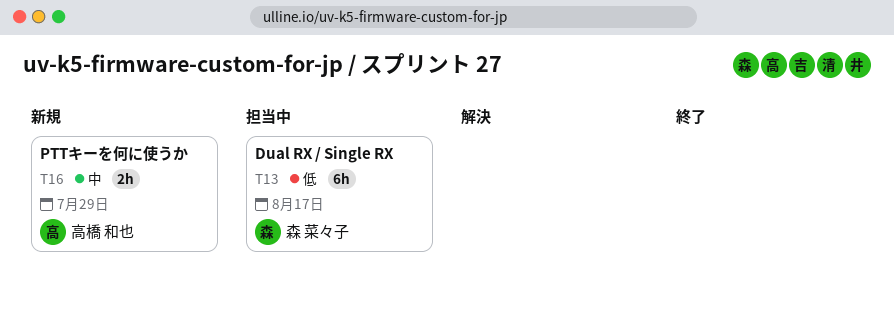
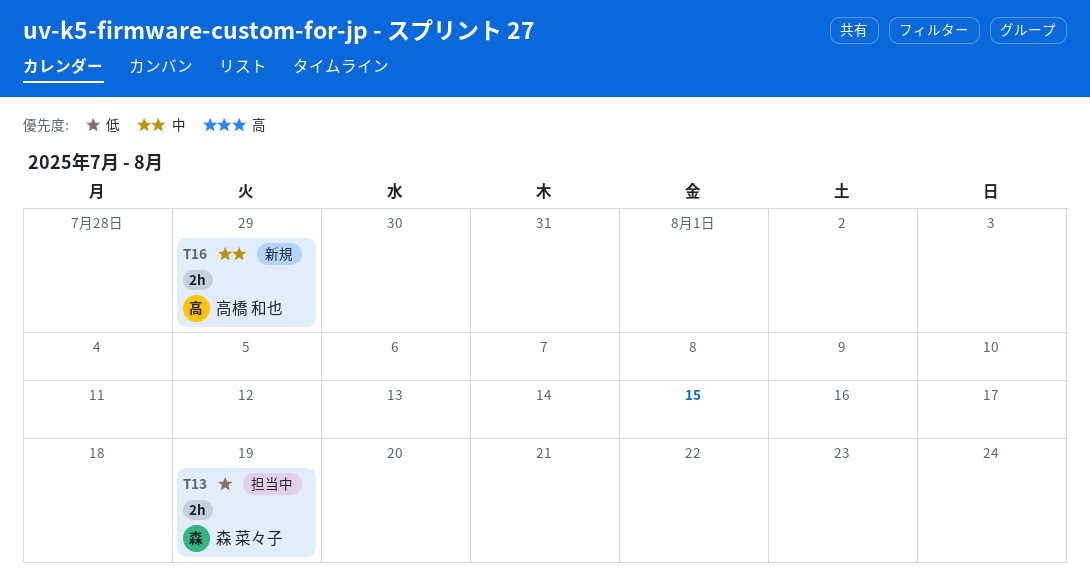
T13, estimate: 6h -> 2h
T13, due: Aug 17 -> Aug 19

